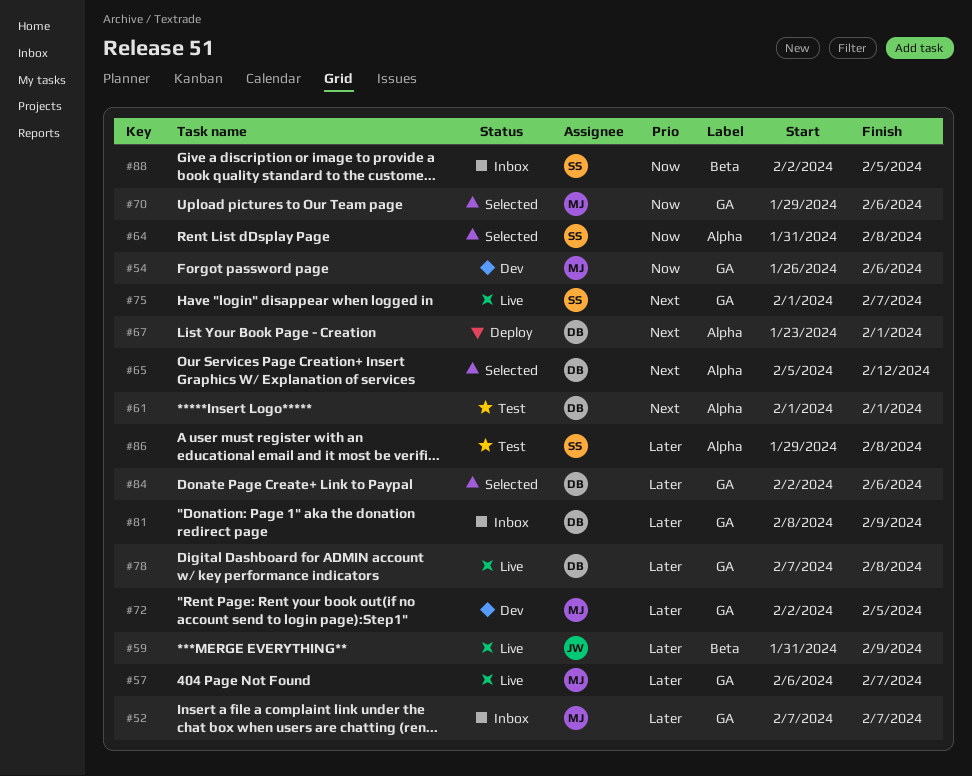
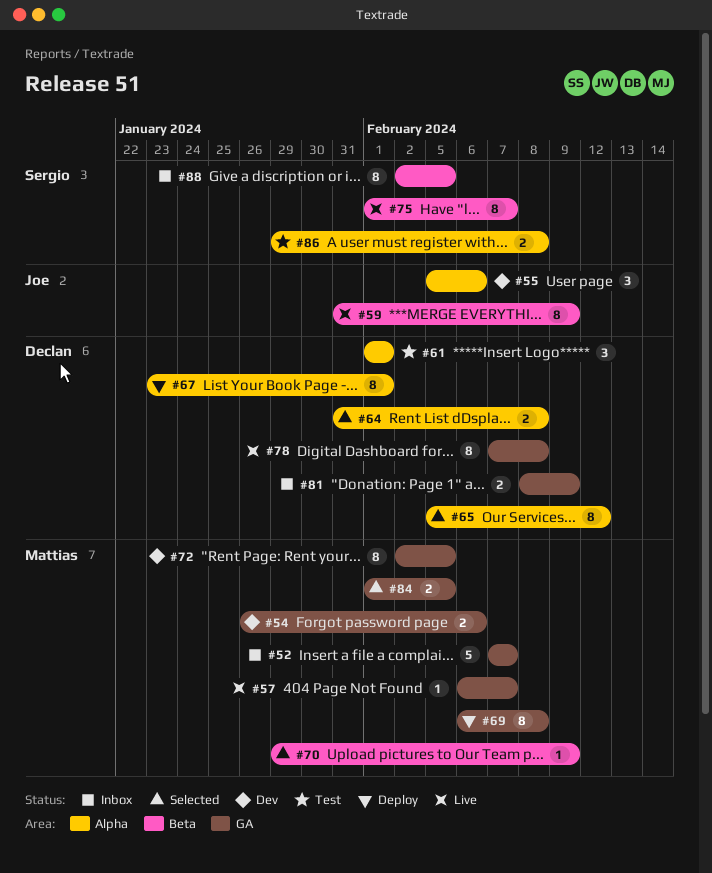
#55: none -> present
#64, owner: Sergio -> Declan
#69: none -> present
#70, label: GA -> Beta
#70, due: Feb 6 -> Feb 9
#75, label: GA -> Beta
#84, owner: Declan -> Mattias
#84, start: Feb 2 -> Feb 1
#84, due: Feb 6 -> Feb 5

